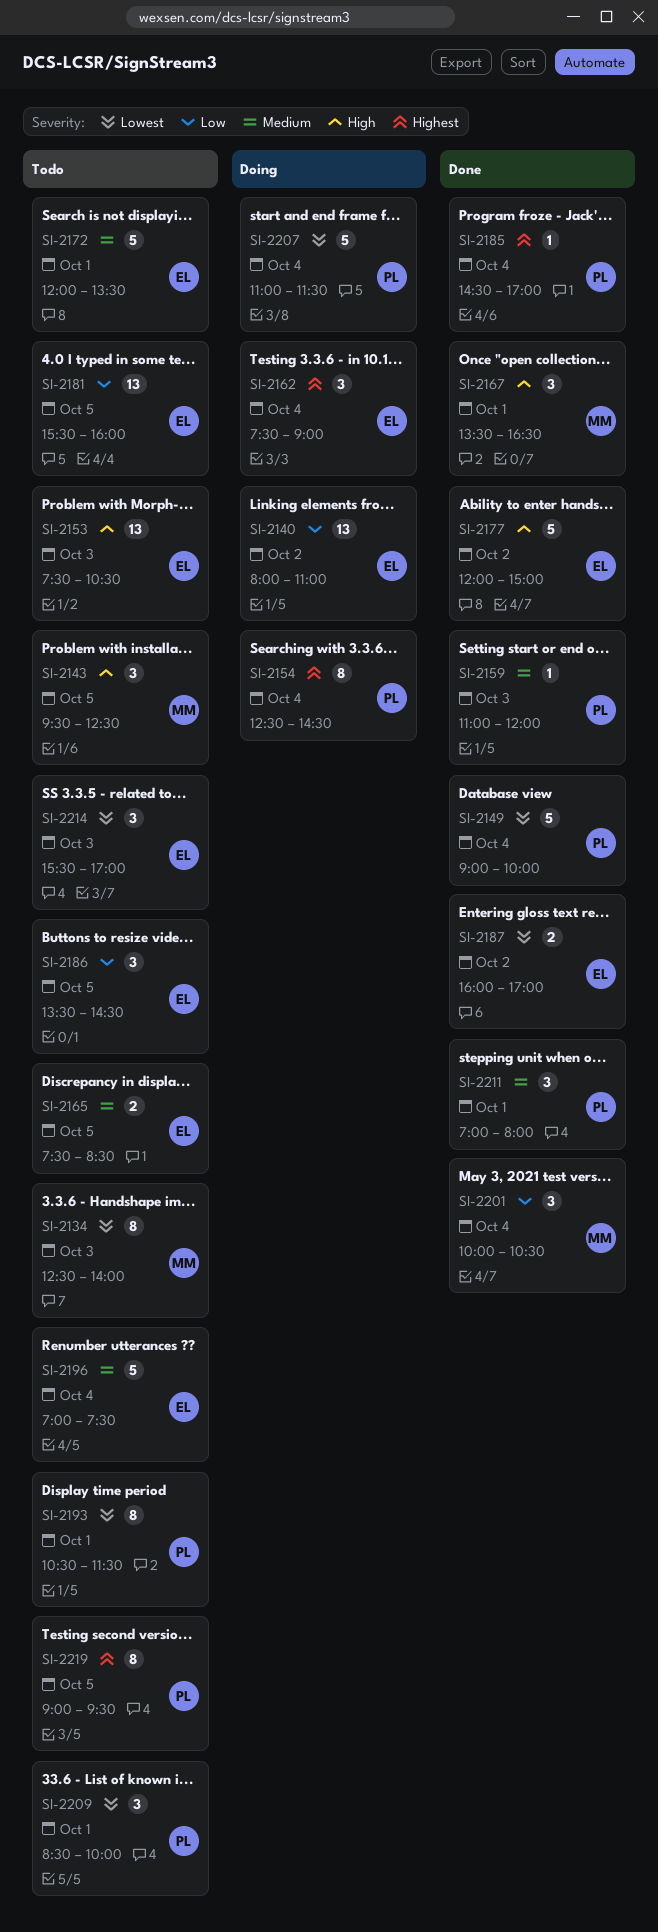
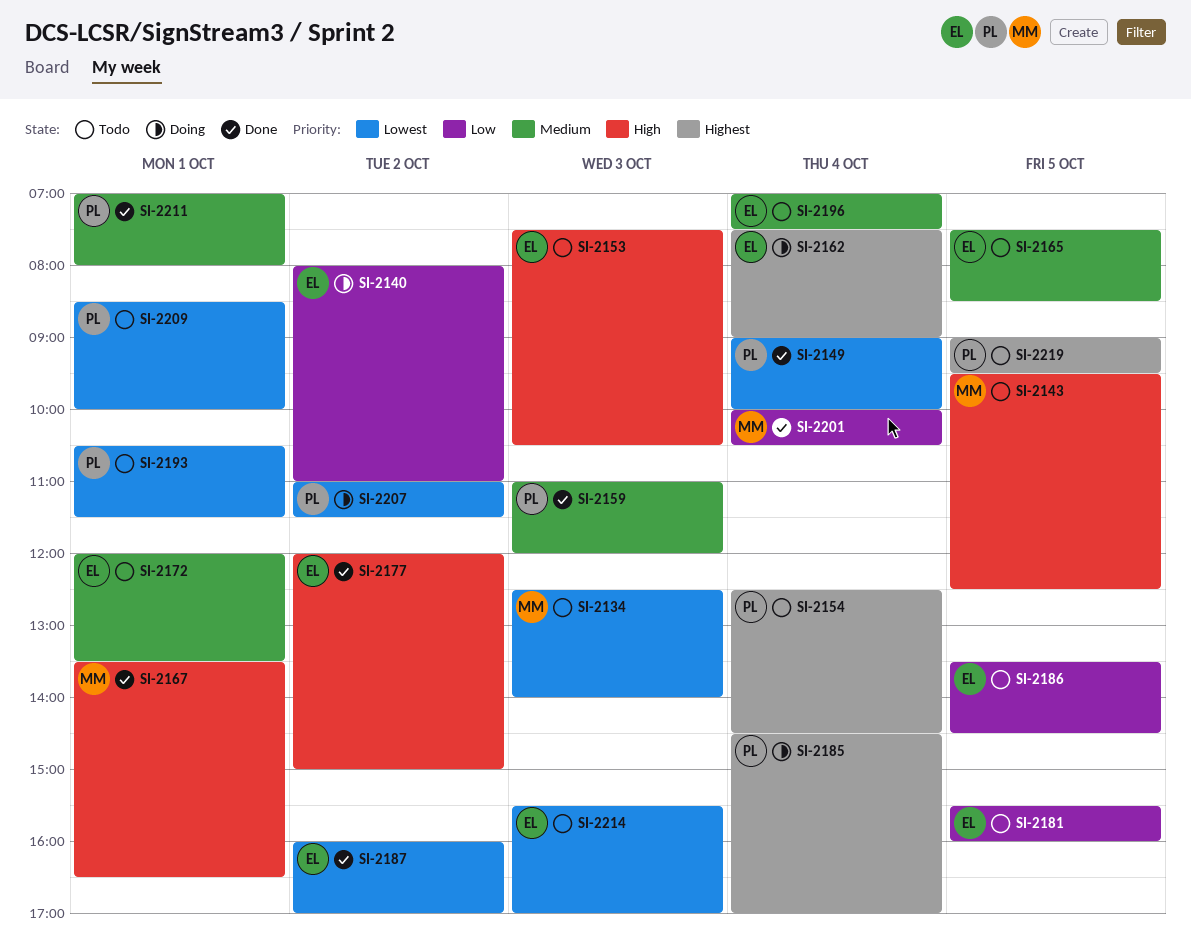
SI-2154, status: Doing -> Todo
SI-2185, status: Done -> Doing
SI-2207, day: Oct 4 -> Oct 2

